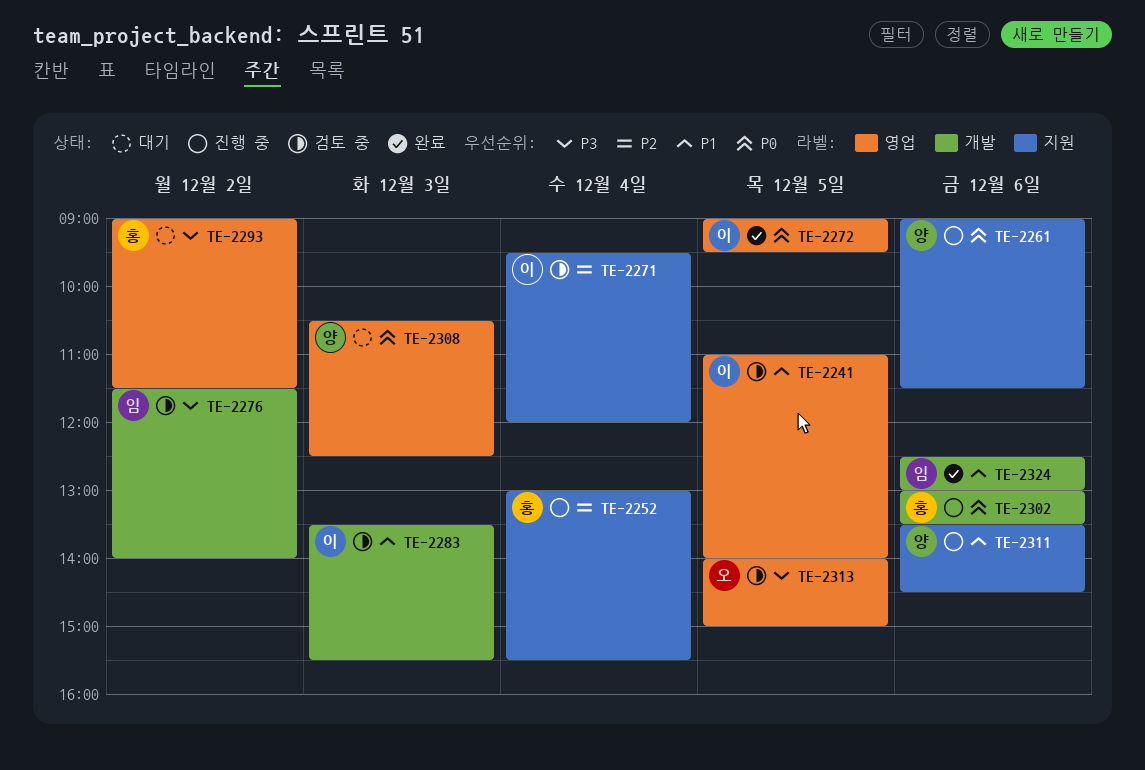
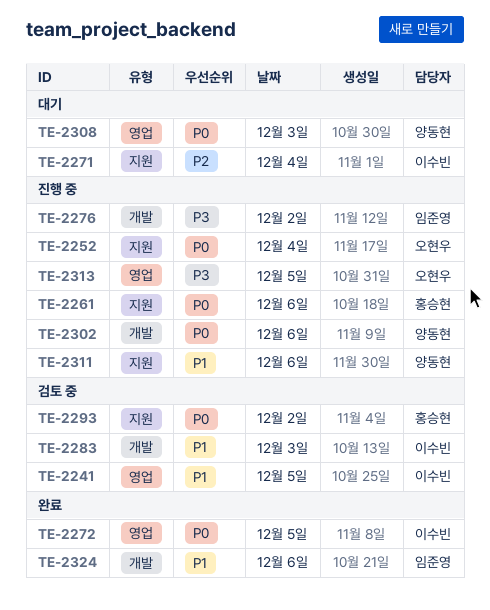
TE-2252, owner: 홍승현 -> 오현우
TE-2252, priority: P2 -> P0
TE-2261, owner: 양동현 -> 홍승현
TE-2271, status: 검토 중 -> 대기
TE-2276, status: 검토 중 -> 진행 중
TE-2293, status: 대기 -> 검토 중
TE-2293, priority: P3 -> P0
TE-2293, label: 영업 -> 지원
TE-2302, owner: 홍승현 -> 양동현
TE-2313, status: 검토 중 -> 진행 중

